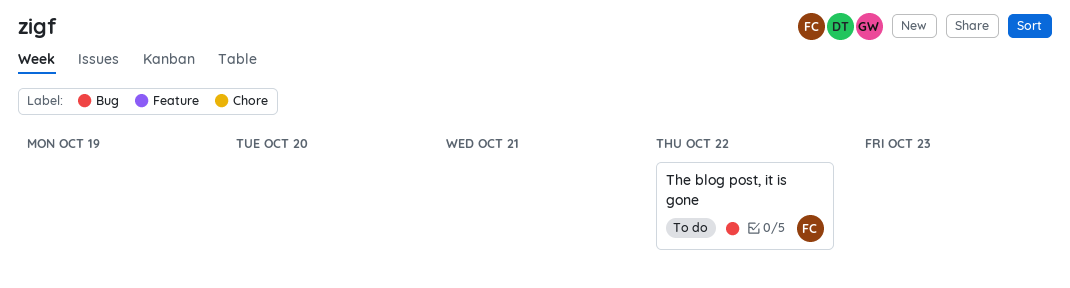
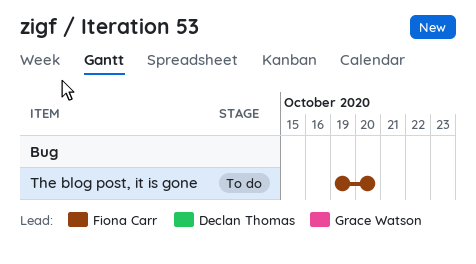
The blog post, it is gone, due: Oct 22 -> Oct 20

